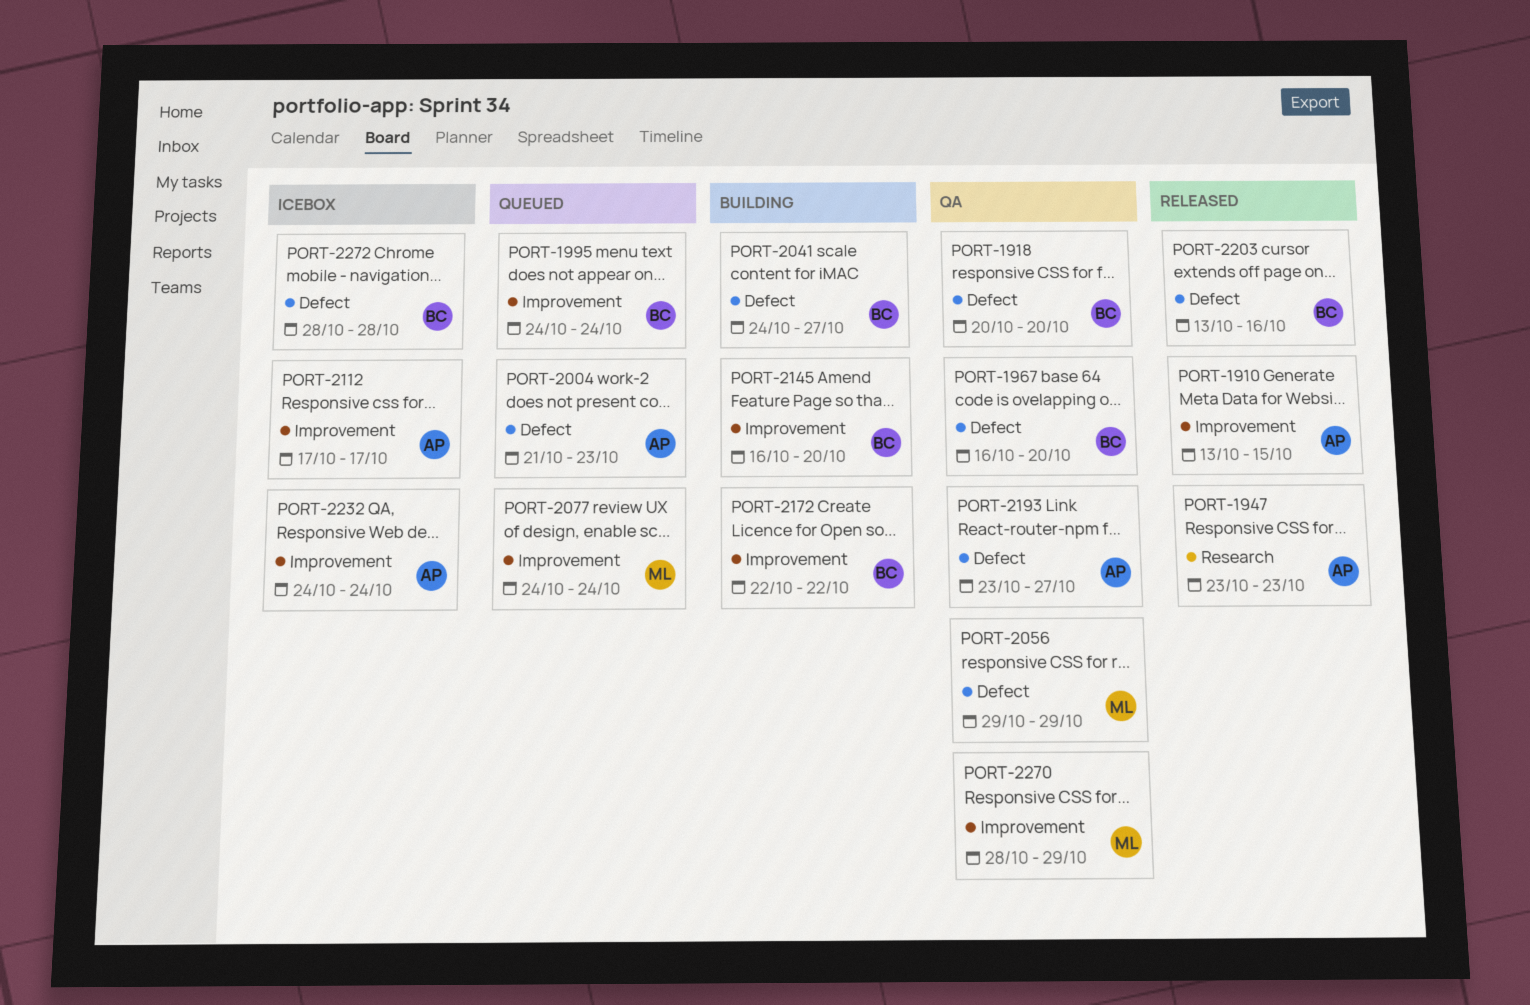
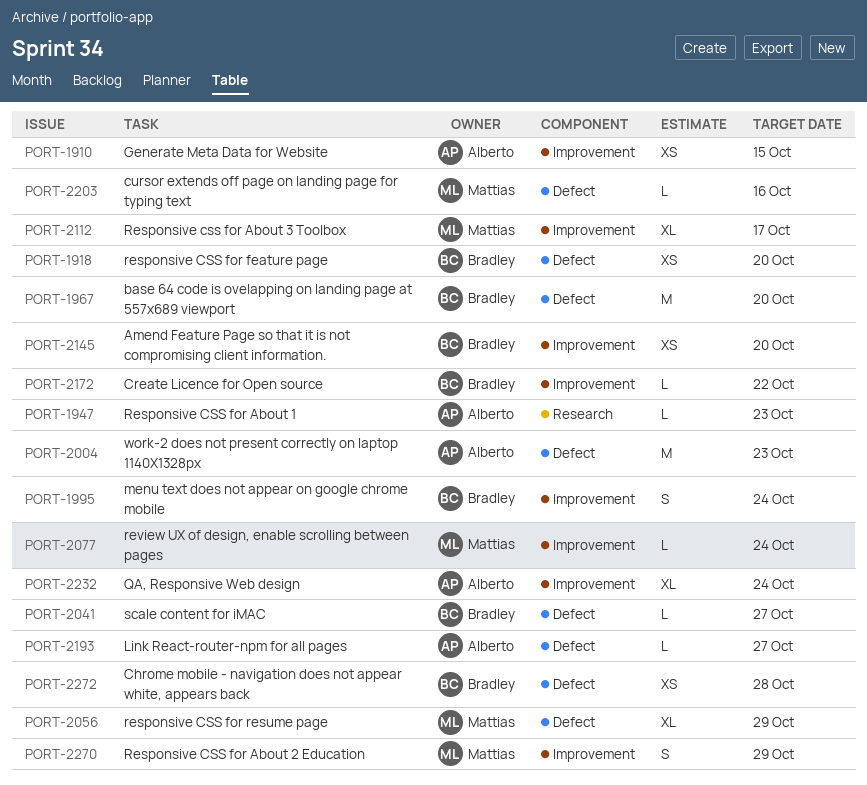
PORT-2112, owner: Alberto -> Mattias
PORT-2203, owner: Bradley -> Mattias

